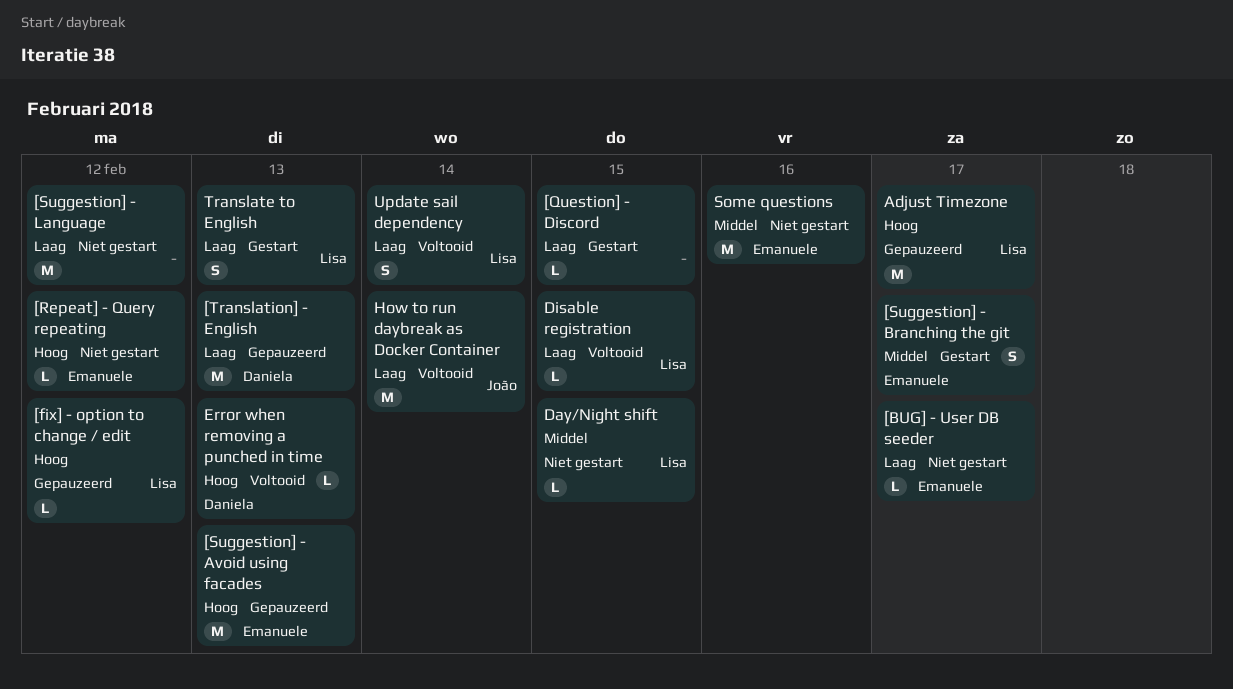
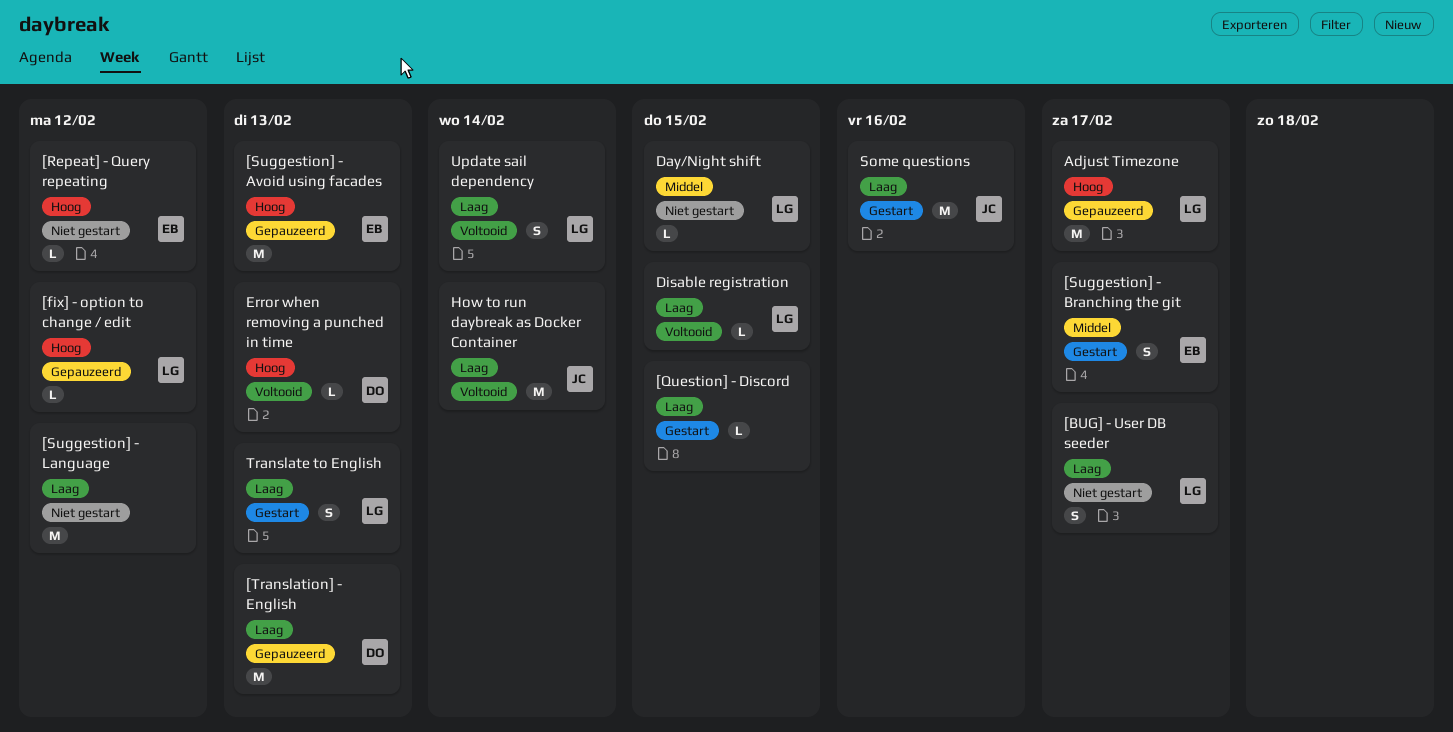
[BUG] - User DB seeder, owner: Emanuele -> Lisa
[BUG] - User DB seeder, estimate: L -> S
Some questions, status: Niet gestart -> Gestart
Some questions, owner: Emanuele -> João
Some questions, priority: Middel -> Laag

